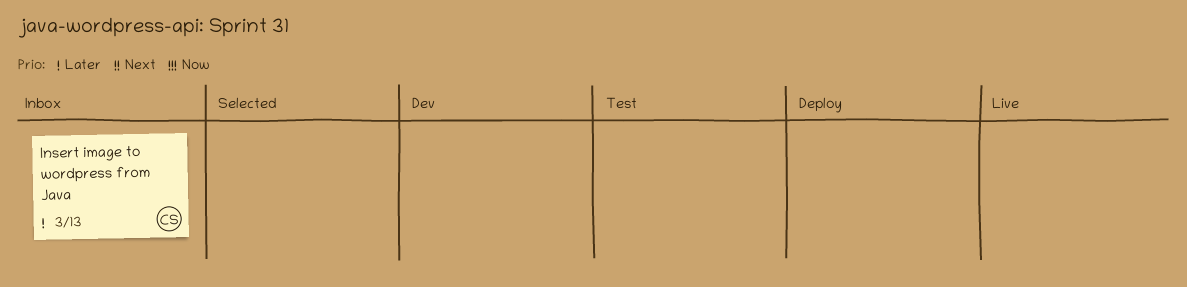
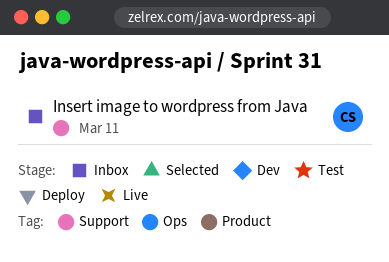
Insert image to wordpress from Java, due: Mar 13 -> Mar 11

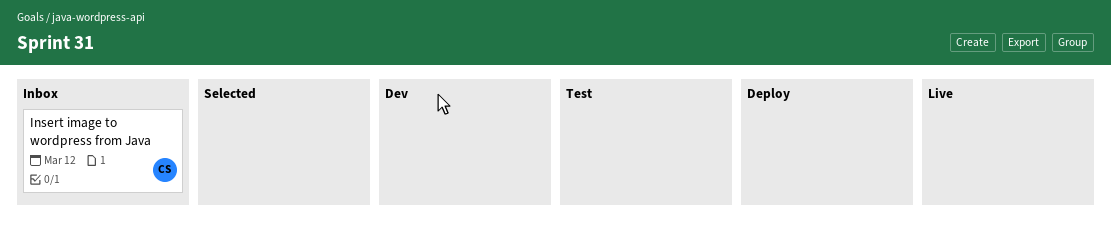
Insert image to wordpress from Java, due: Mar 11 -> Mar 12

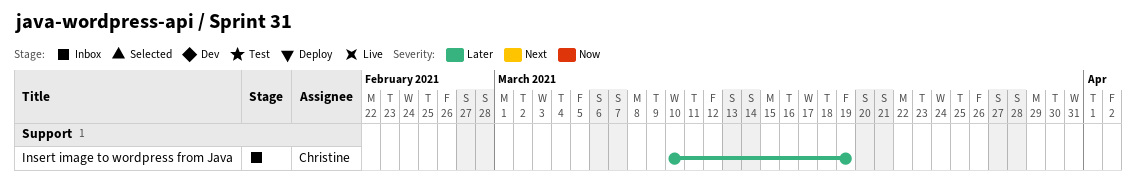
Insert image to wordpress from Java, due: Mar 12 -> Mar 19

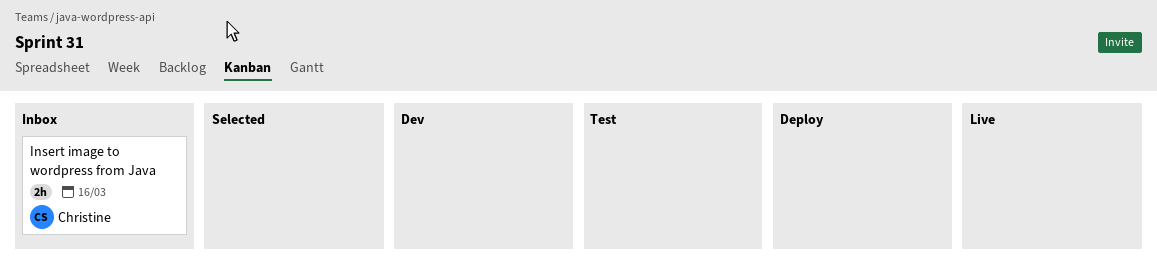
Insert image to wordpress from Java, due: Mar 19 -> Mar 16

